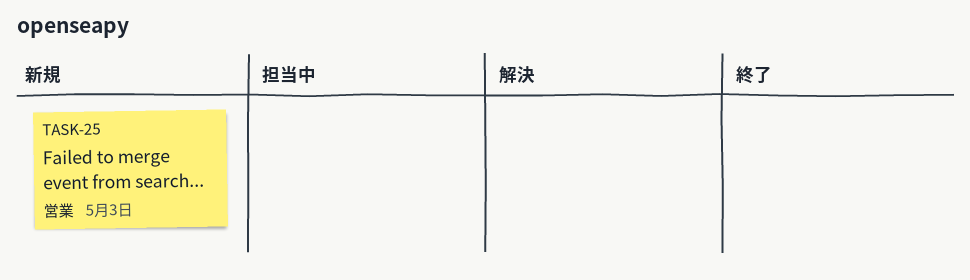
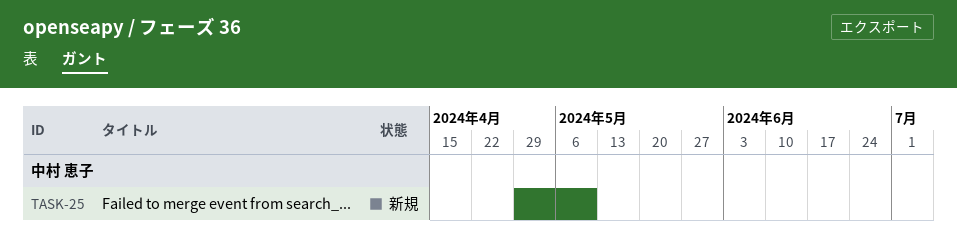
TASK-25, due: May 3 -> May 10

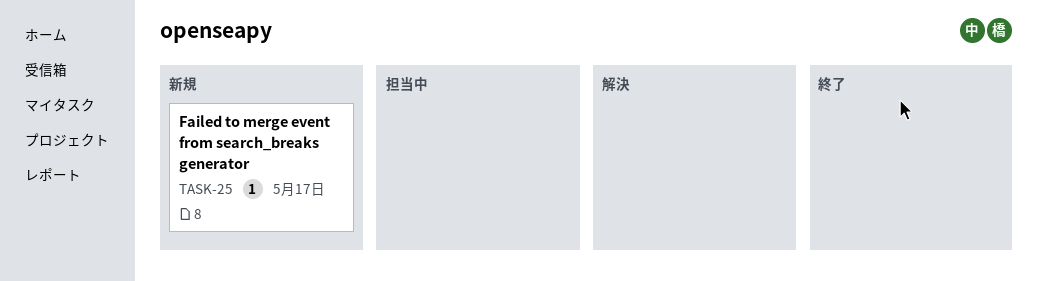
TASK-25, due: May 10 -> May 17

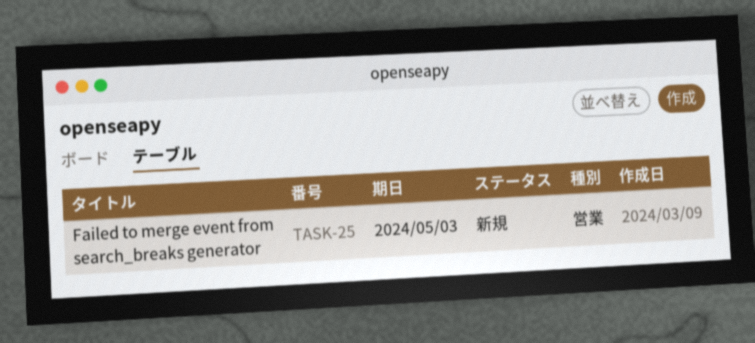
TASK-25, due: May 17 -> May 3

